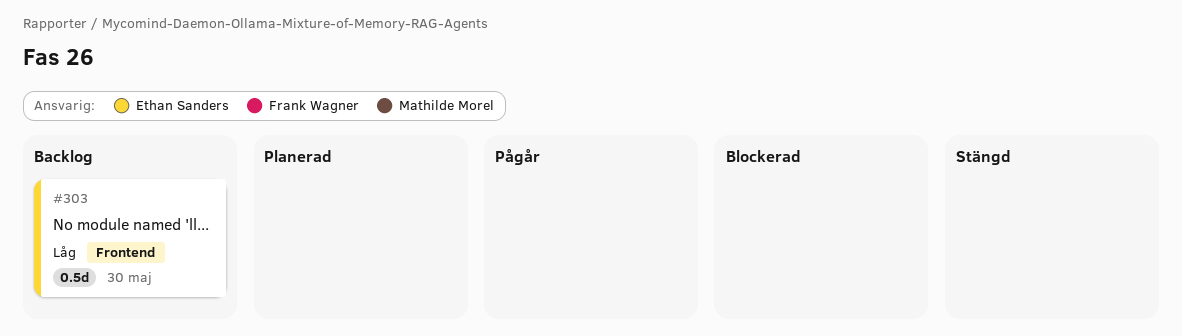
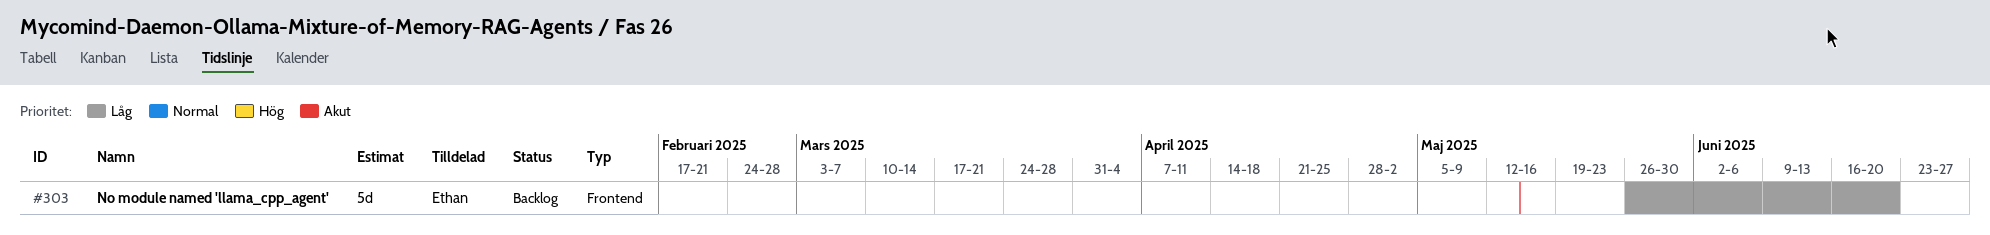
#303, estimate: 0.5d -> 5d
#303, due: May 30 -> Jun 20

